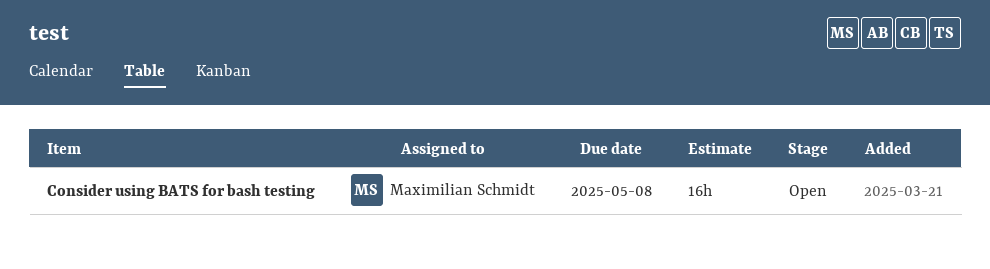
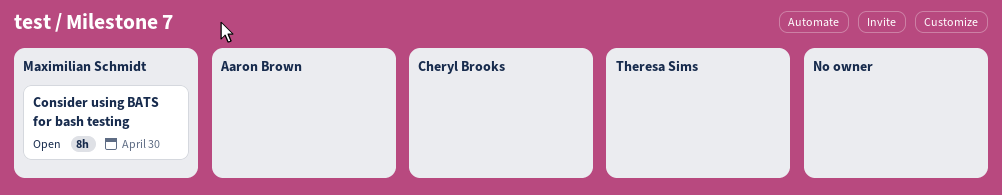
Consider using BATS for bash testing, estimate: 16h -> 8h
Consider using BATS for bash testing, due: May 8 -> Apr 30

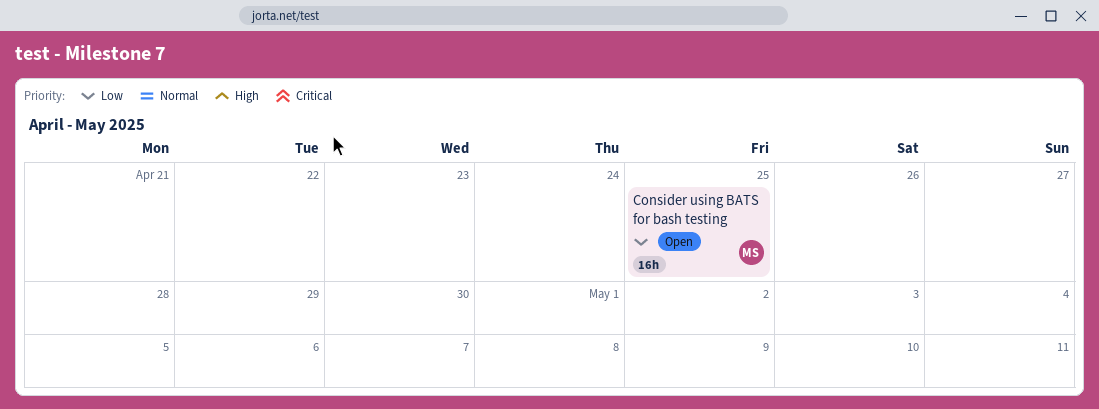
Consider using BATS for bash testing, estimate: 8h -> 16h
Consider using BATS for bash testing, due: Apr 30 -> Apr 25

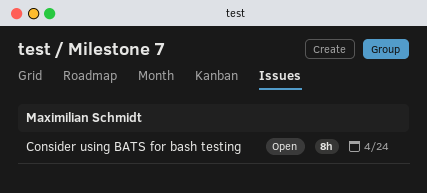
Consider using BATS for bash testing, estimate: 16h -> 8h
Consider using BATS for bash testing, due: Apr 25 -> Apr 24

